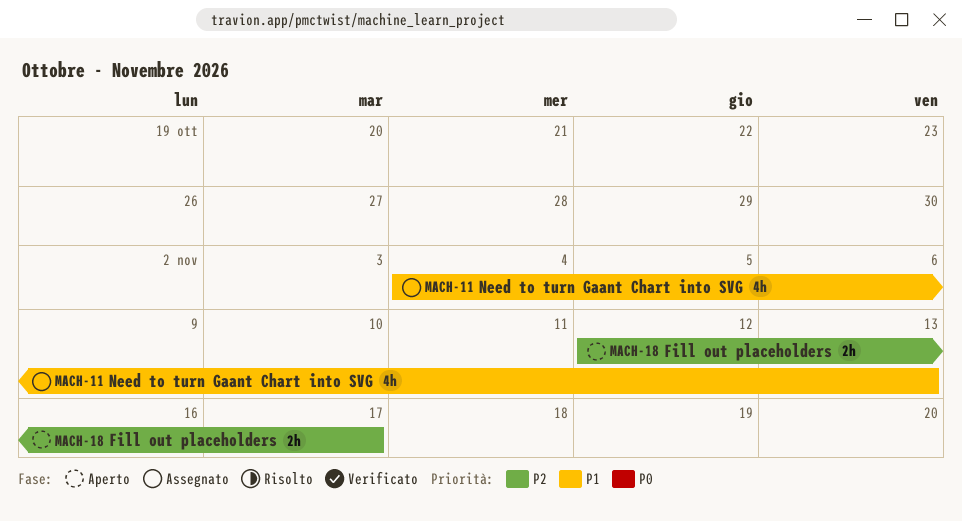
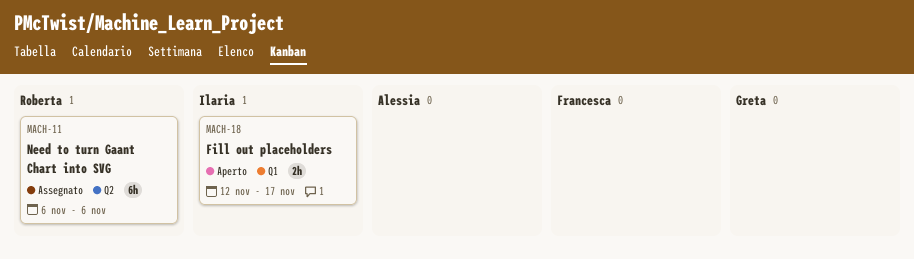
MACH-11, estimate: 4h -> 6h
MACH-11, start: Nov 4 -> Nov 6
MACH-11, due: Nov 13 -> Nov 6

